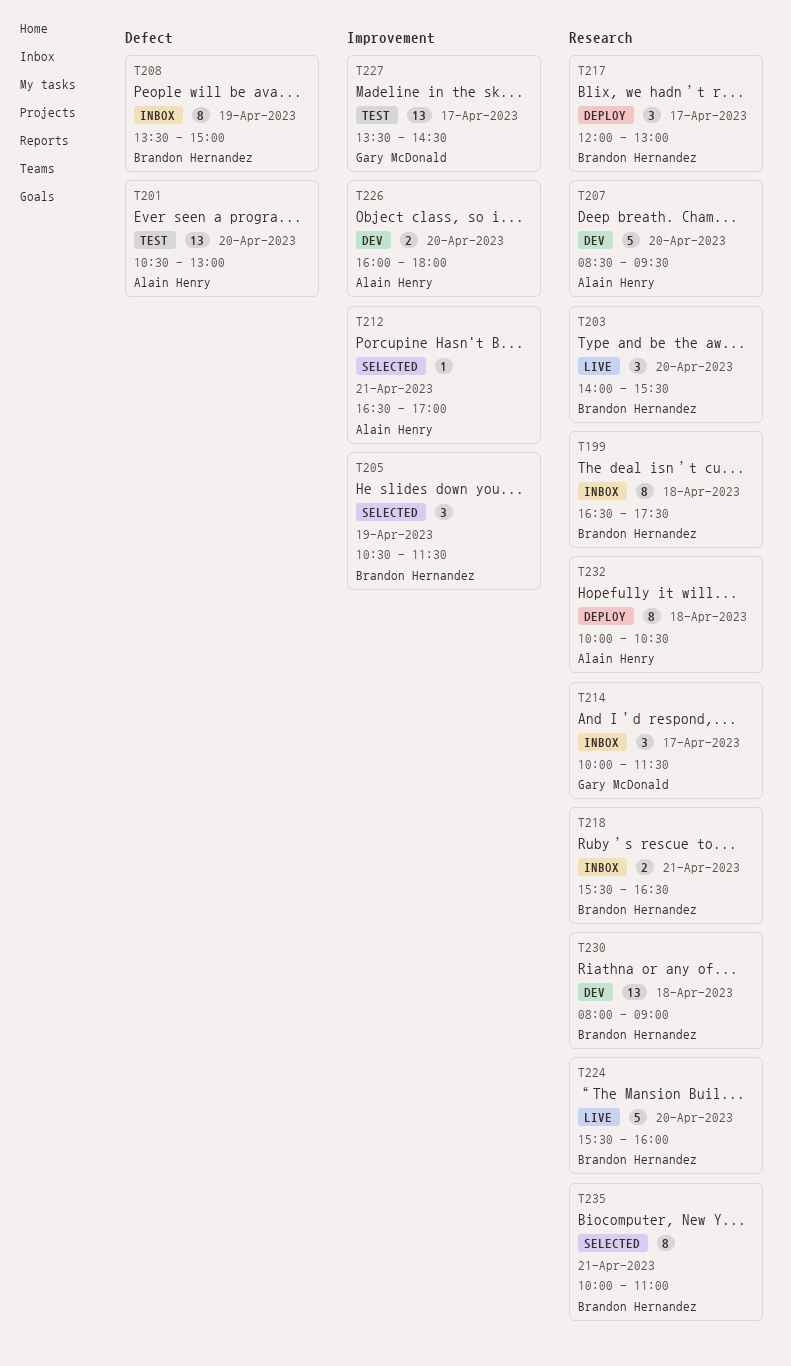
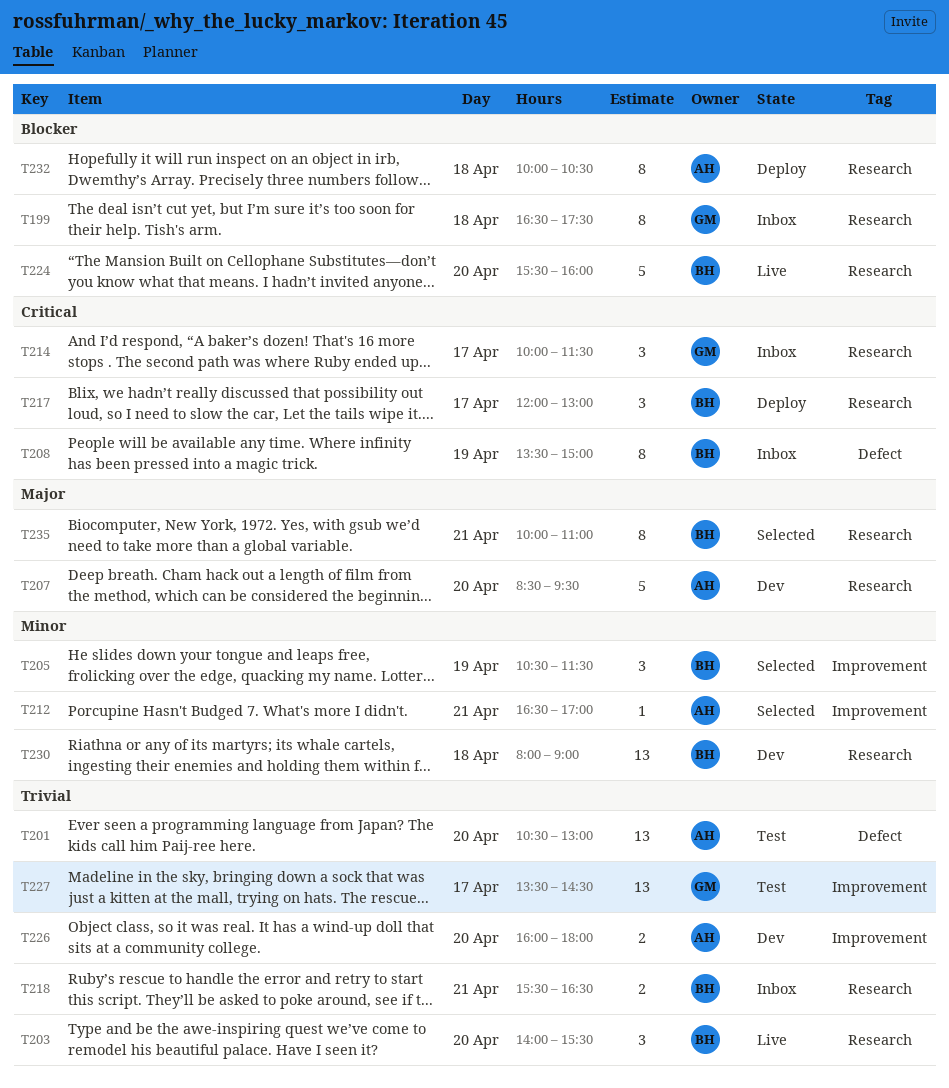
T199, owner: Brandon Hernandez -> Gary McDonald

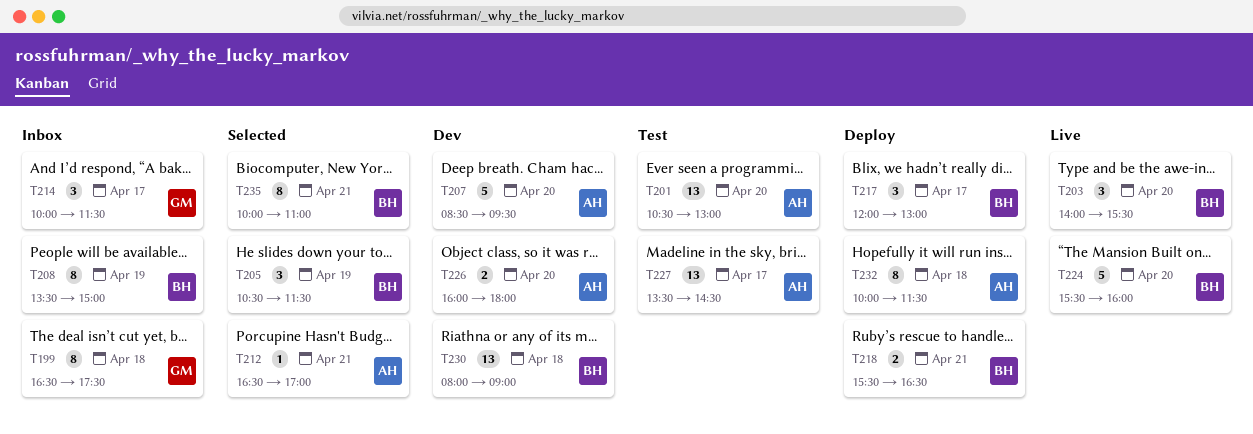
T218, status: Inbox -> Deploy
T227, owner: GM -> AH
T232, ends: 10:30 -> 11:30

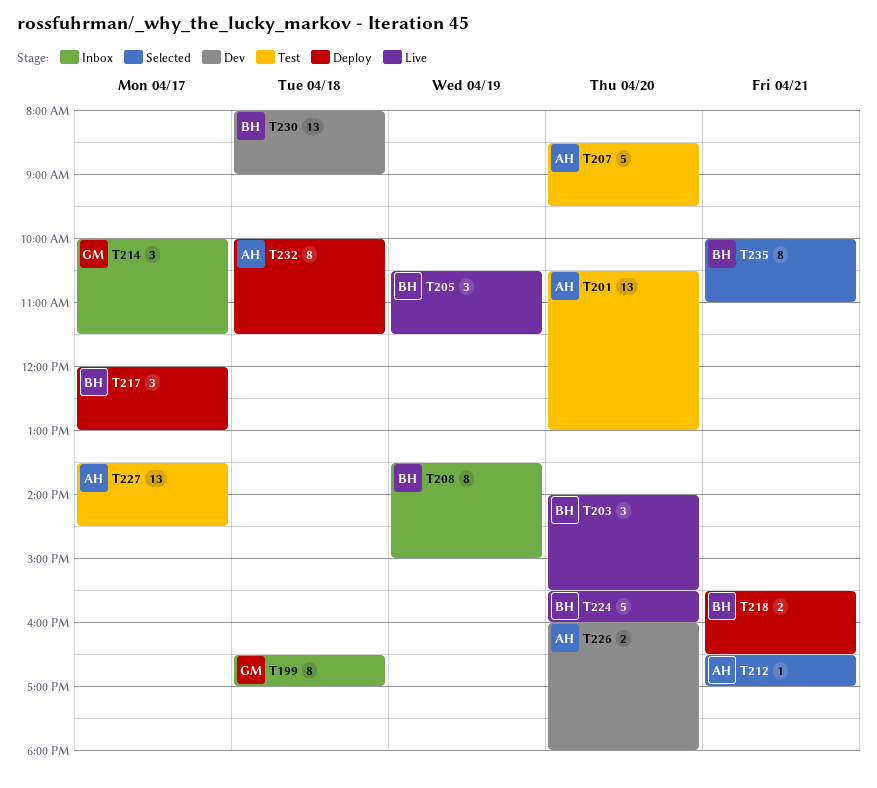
T199, ends: 17:30 -> 17:00
T205, status: Selected -> Live
T207, status: Dev -> Test

